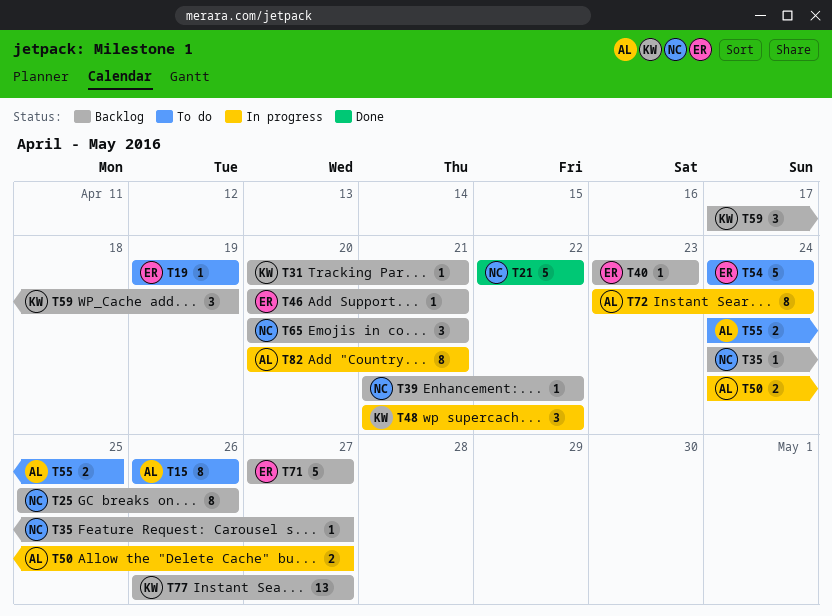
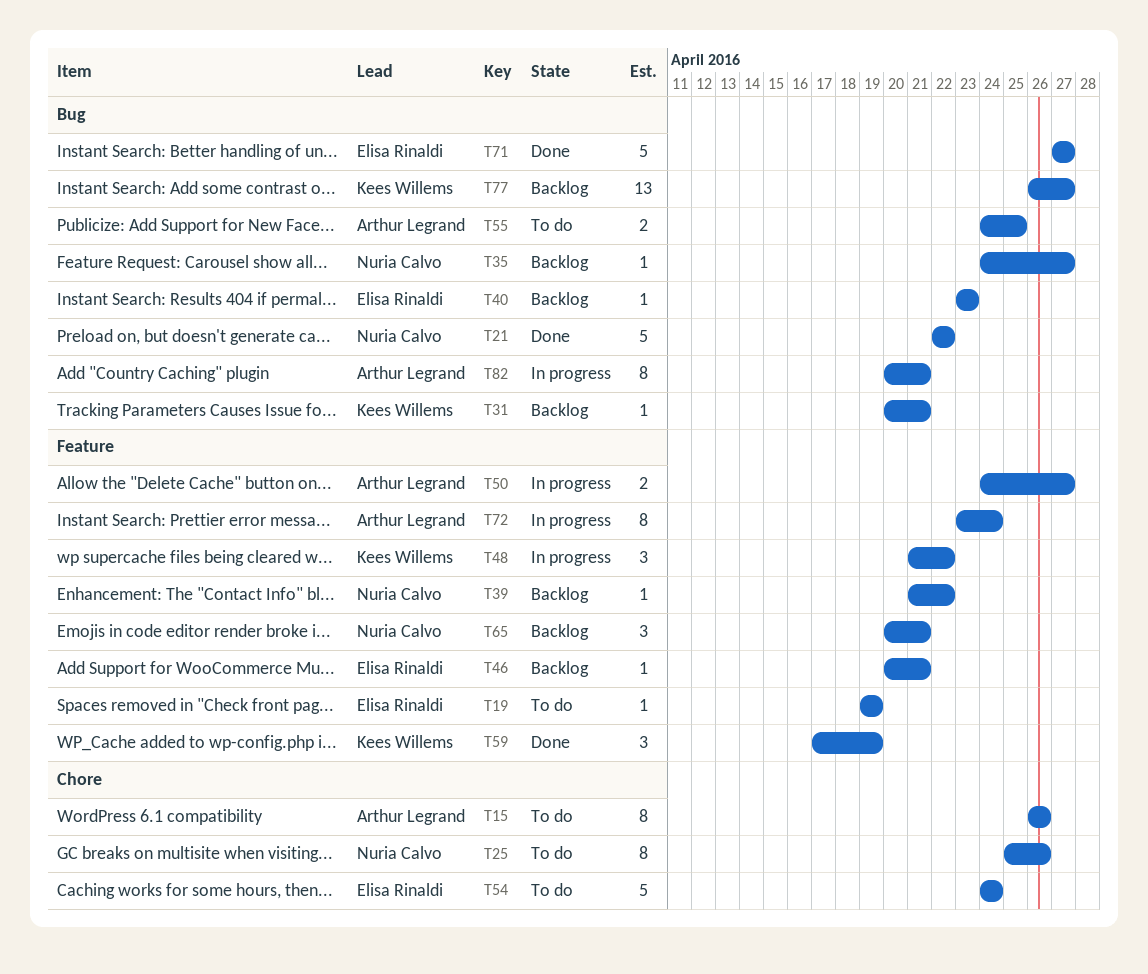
T25, status: Backlog -> To do
T59, status: Backlog -> Done
T71, status: Backlog -> Done

